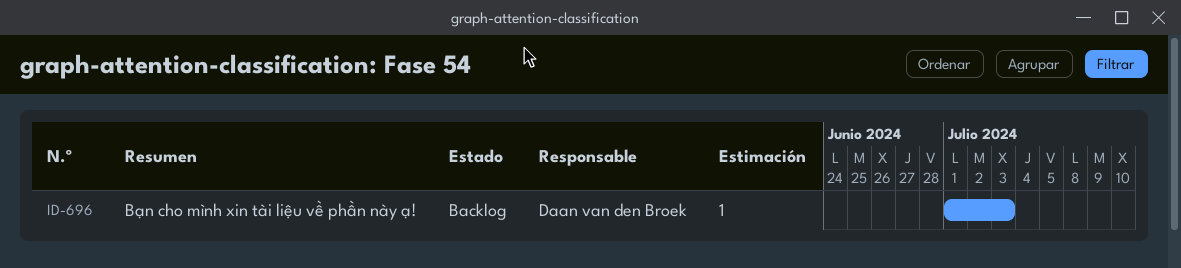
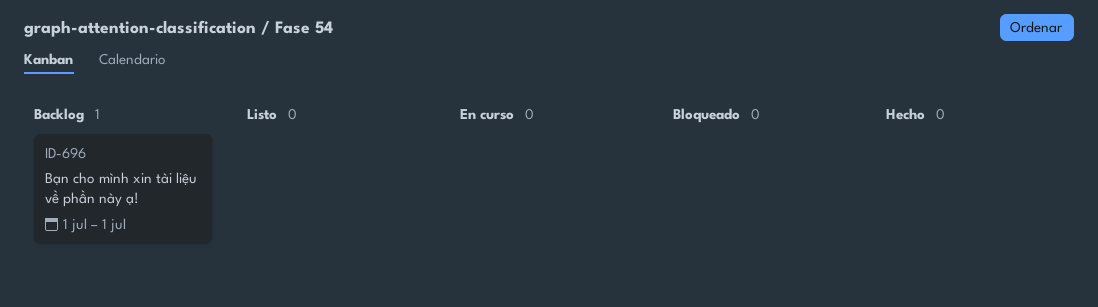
ID-696, due: Jul 3 -> Jul 1

